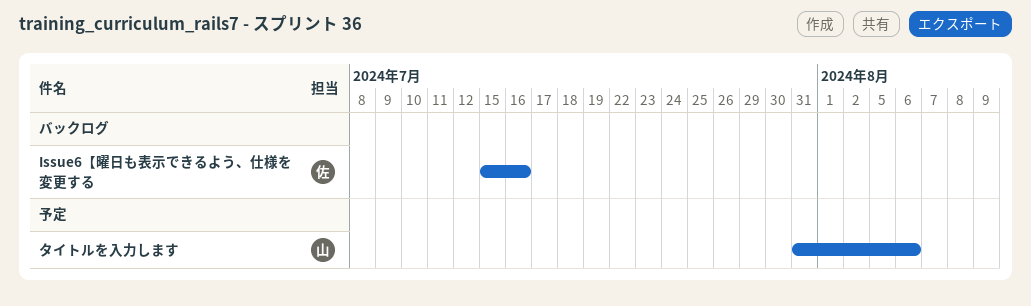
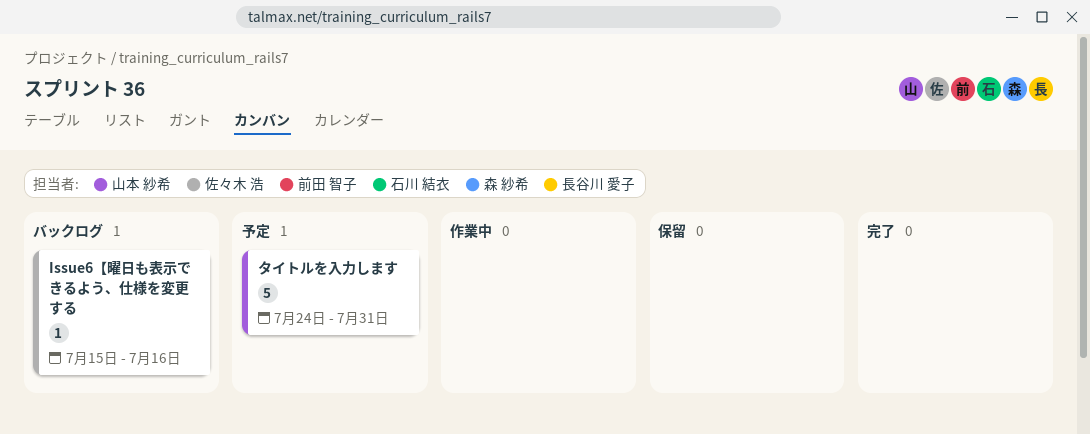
タイトルを入力します, start: Jul 31 -> Jul 24
タイトルを入力します, due: Aug 6 -> Jul 31

